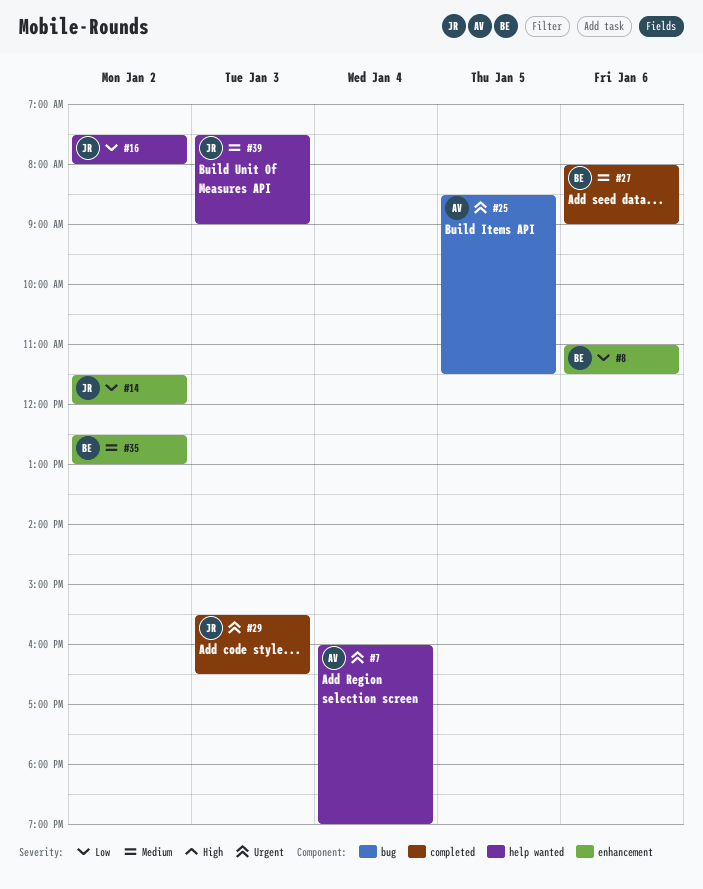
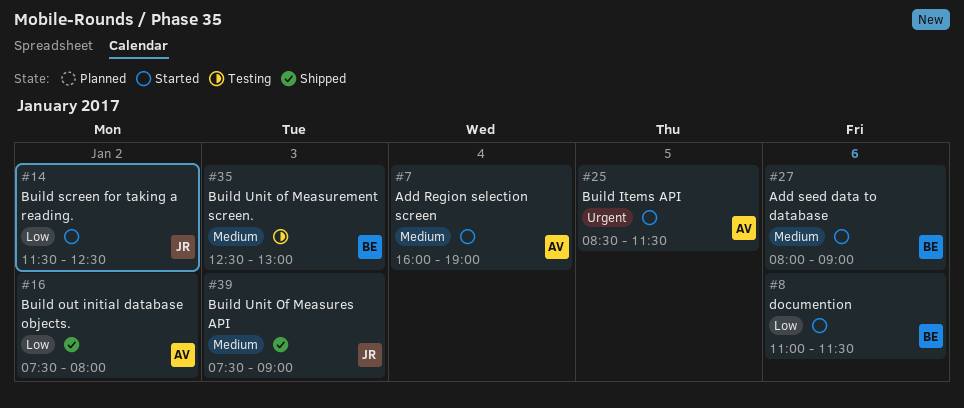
#7, priority: Urgent -> Medium
#14, ends: 12:00 -> 12:30
#16, owner: JR -> AV
#29: present -> none
#35, day: Jan 2 -> Jan 3

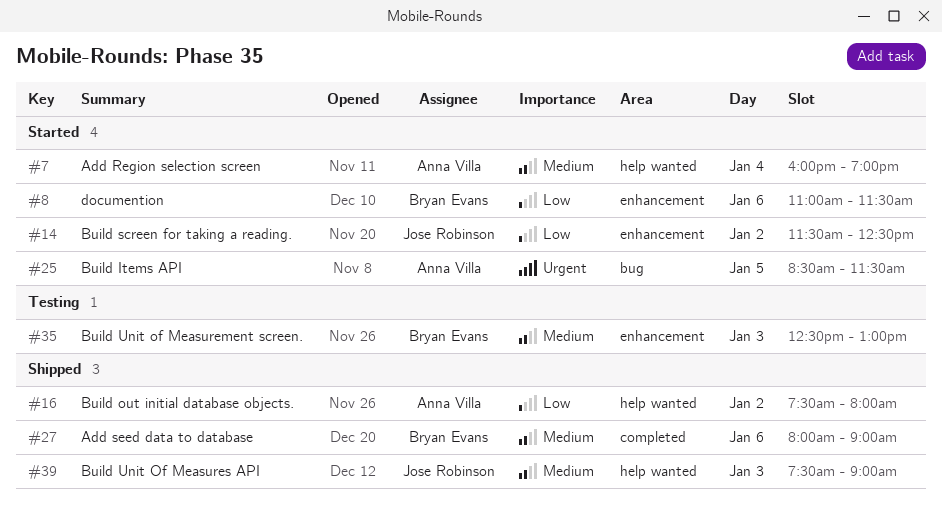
#27, status: Started -> Shipped

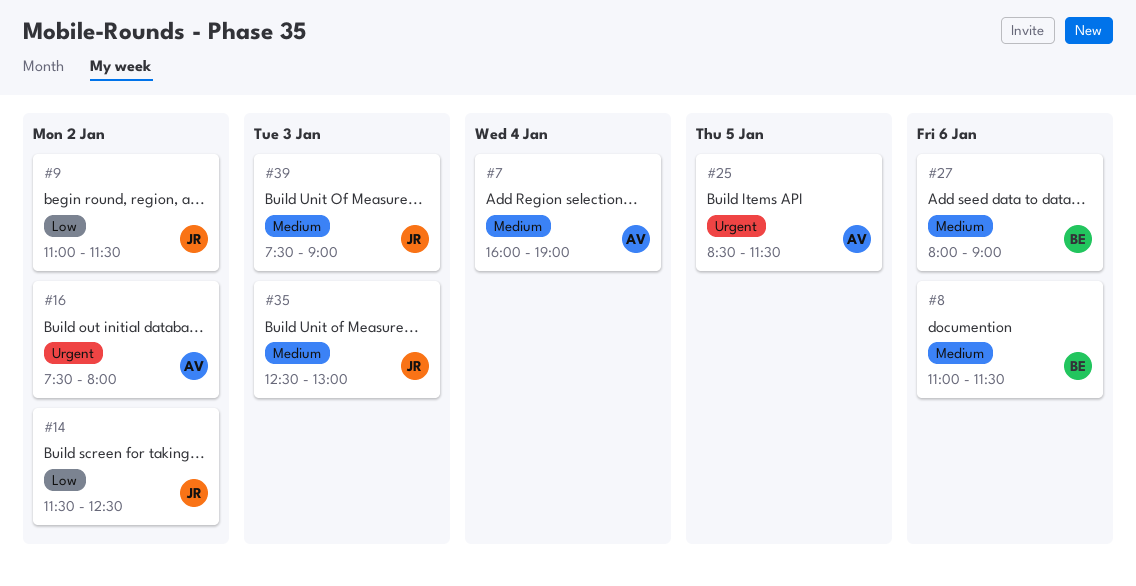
#8, priority: Low -> Medium
#9: none -> present
#16, priority: Low -> Urgent
#35, owner: Bryan Evans -> Jose Robinson

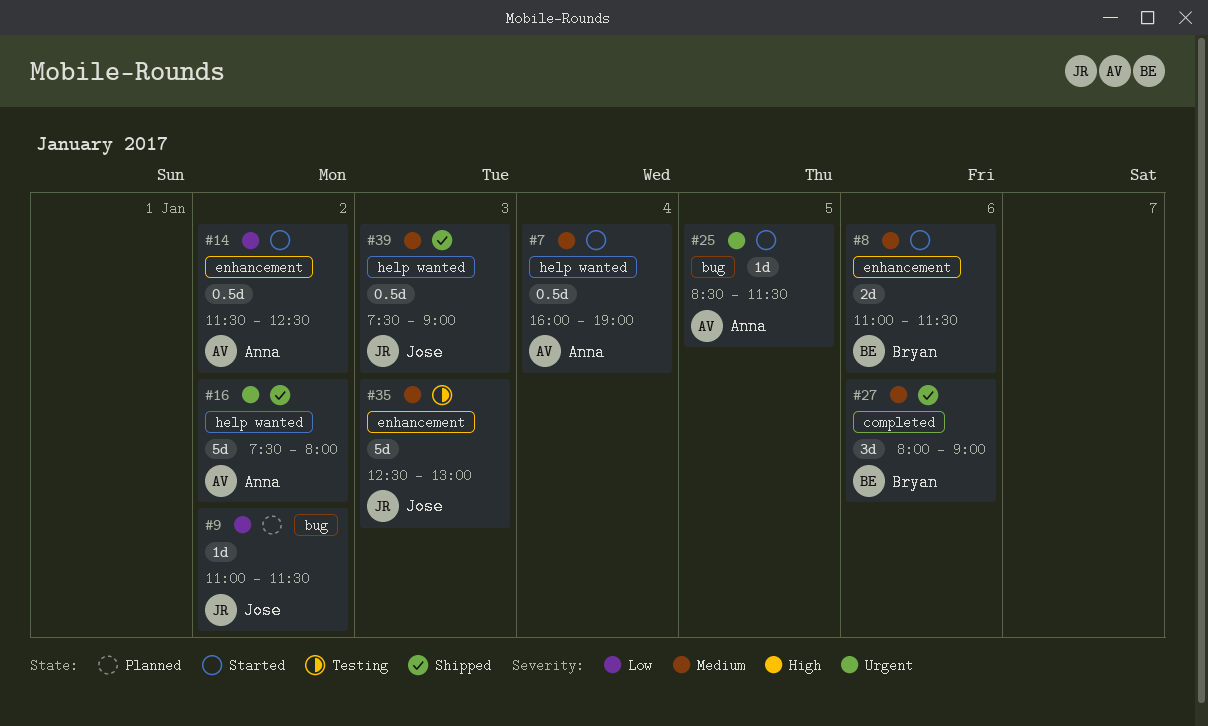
#14, owner: Jose -> Anna

